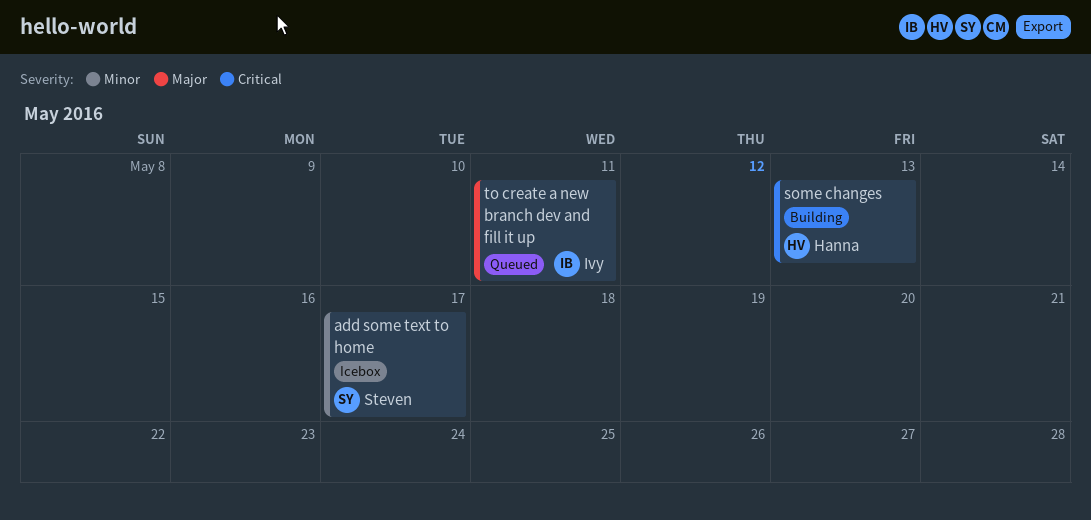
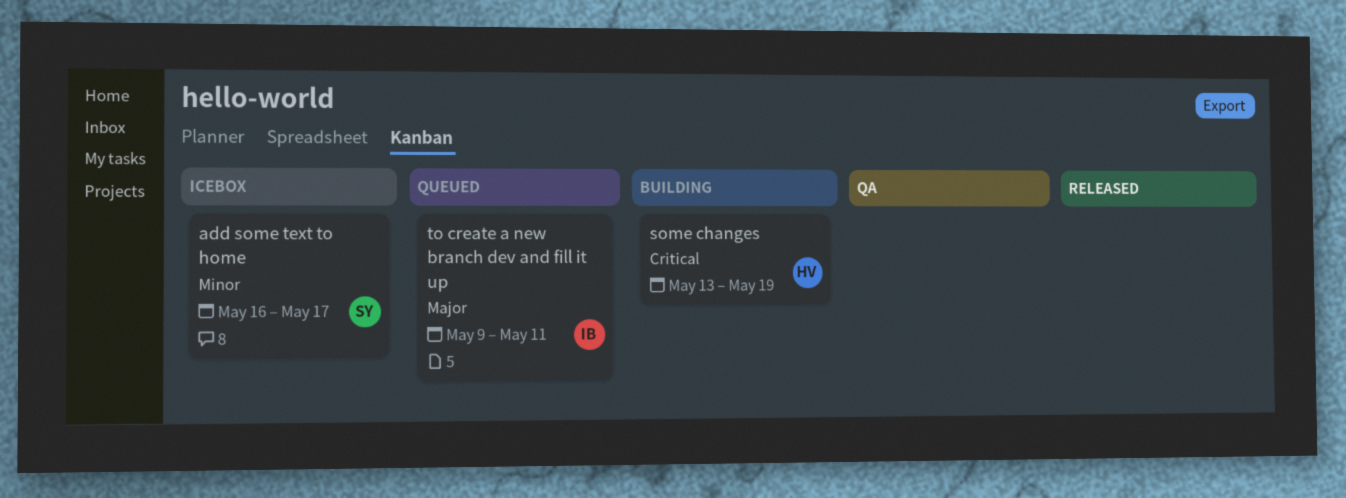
some changes, due: May 13 -> May 19

